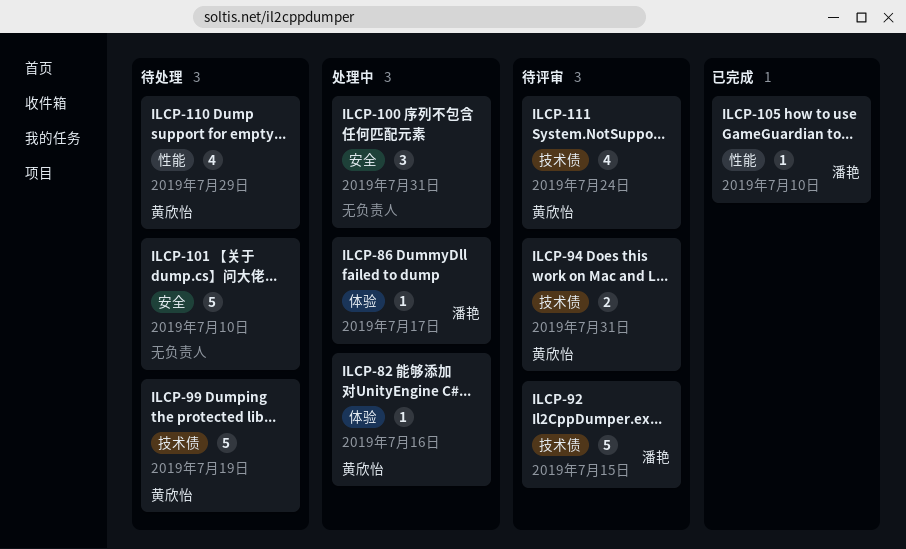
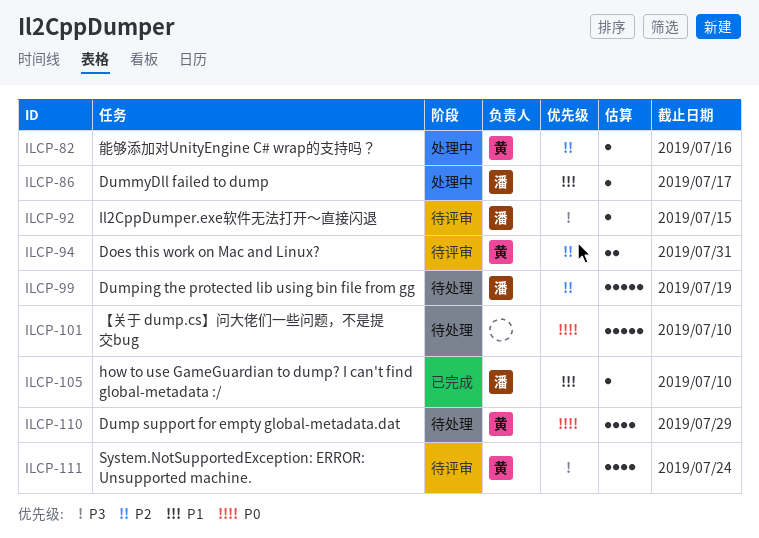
ILCP-92, estimate: 5 -> 1
ILCP-99, owner: 黄欣怡 -> 潘艳
ILCP-100: present -> none

